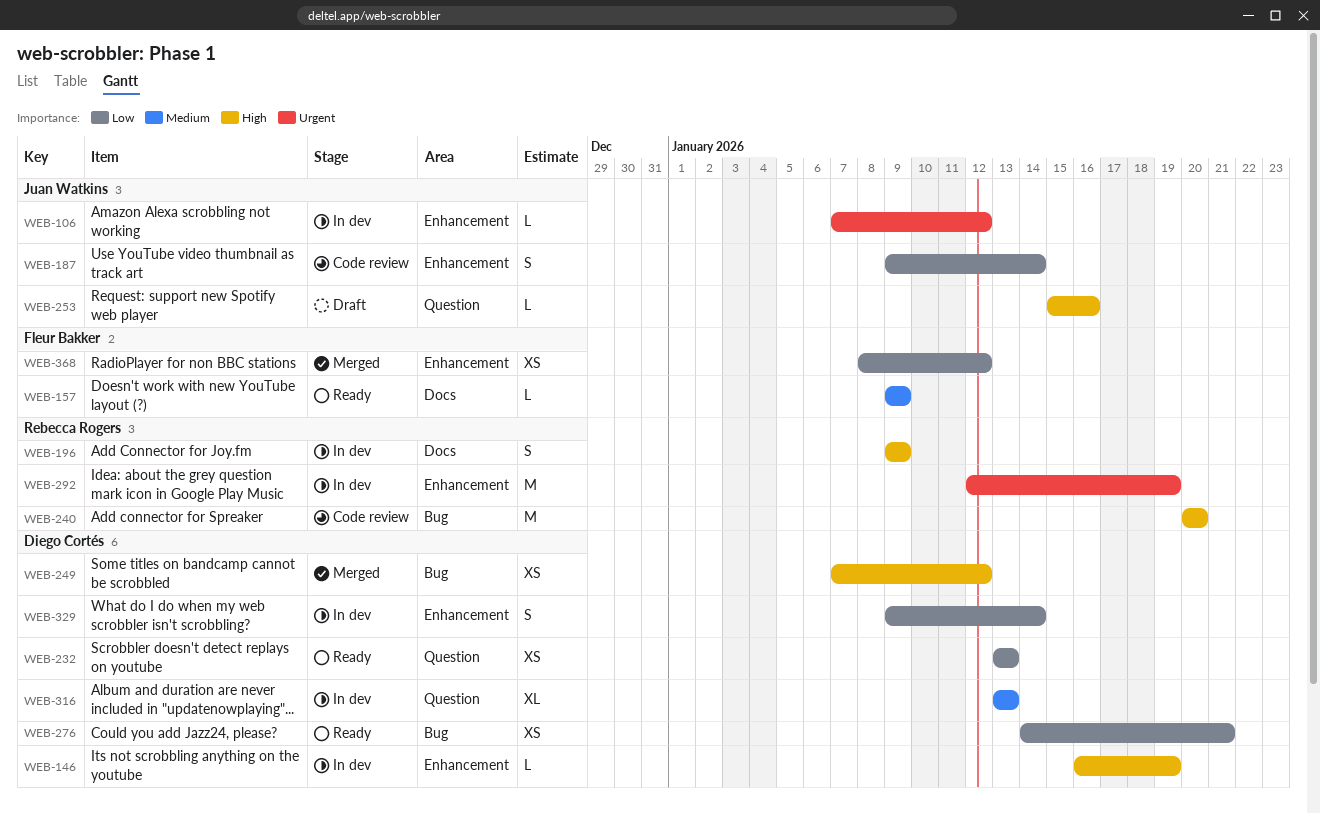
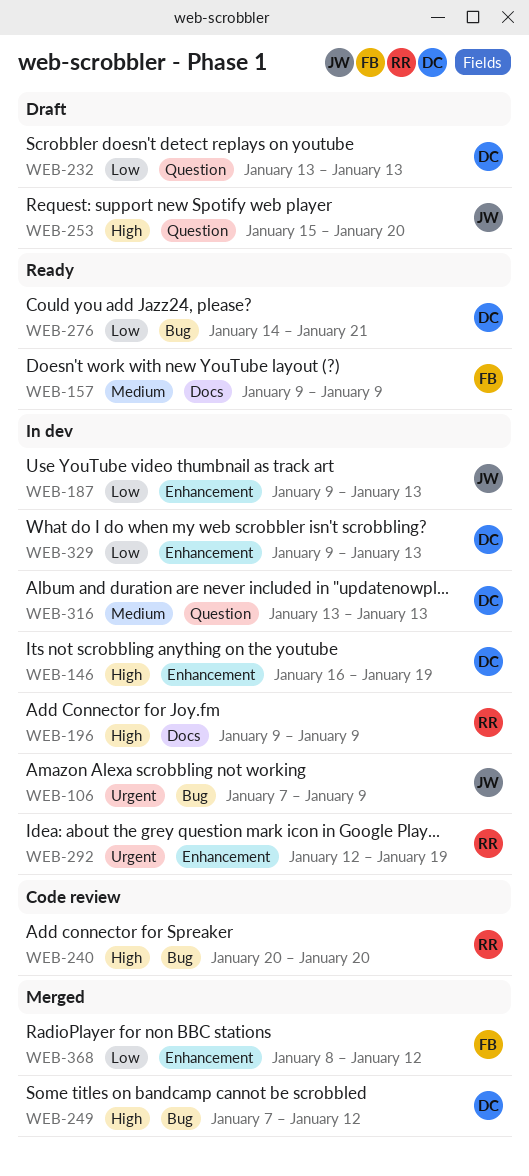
WEB-106, label: Enhancement -> Bug
WEB-106, due: Jan 12 -> Jan 9
WEB-187, status: Code review -> In dev
WEB-187, due: Jan 14 -> Jan 13
WEB-232, status: Ready -> Draft
WEB-253, due: Jan 16 -> Jan 20
WEB-329, due: Jan 14 -> Jan 13

